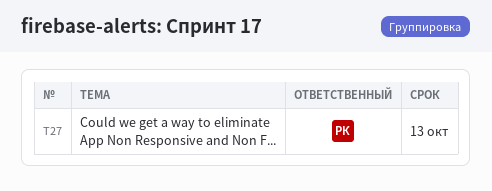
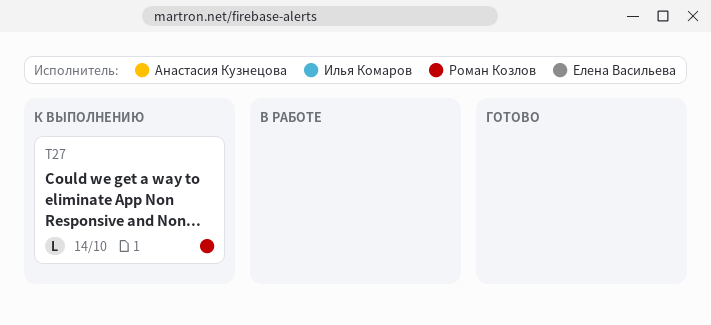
T27, due: Oct 13 -> Oct 14

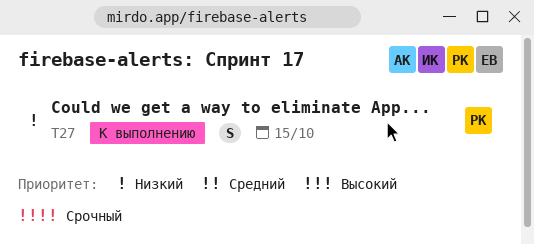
T27, estimate: L -> S
T27, due: Oct 14 -> Oct 15

